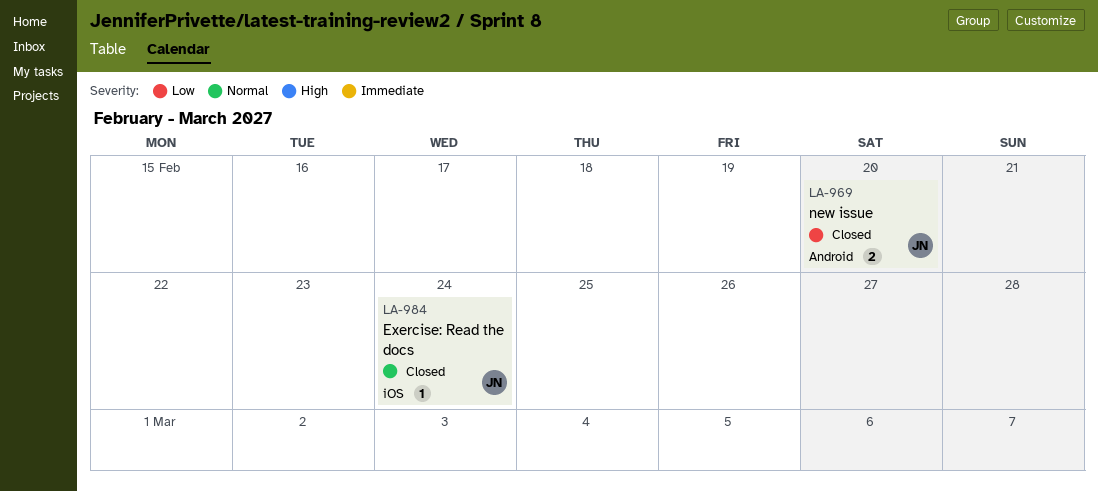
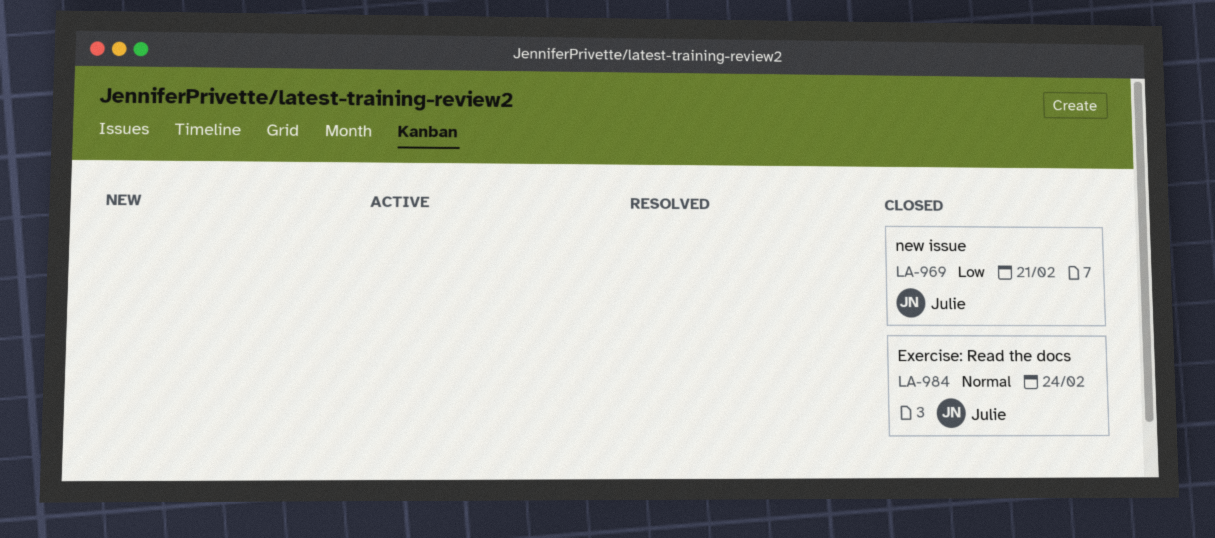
LA-969, due: Feb 20 -> Feb 21

